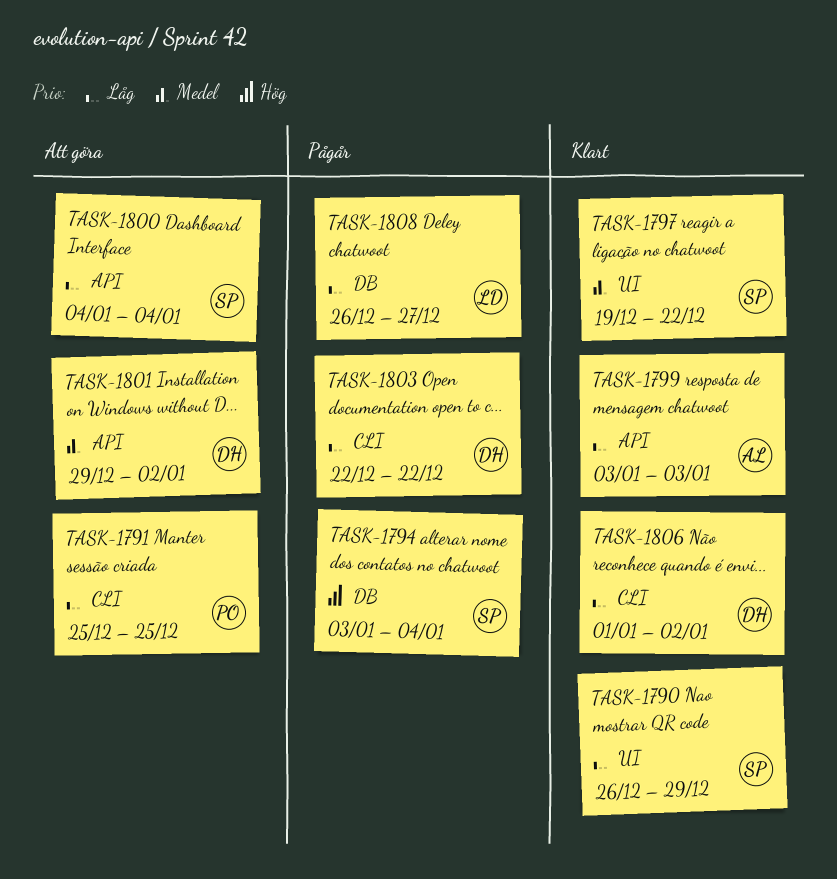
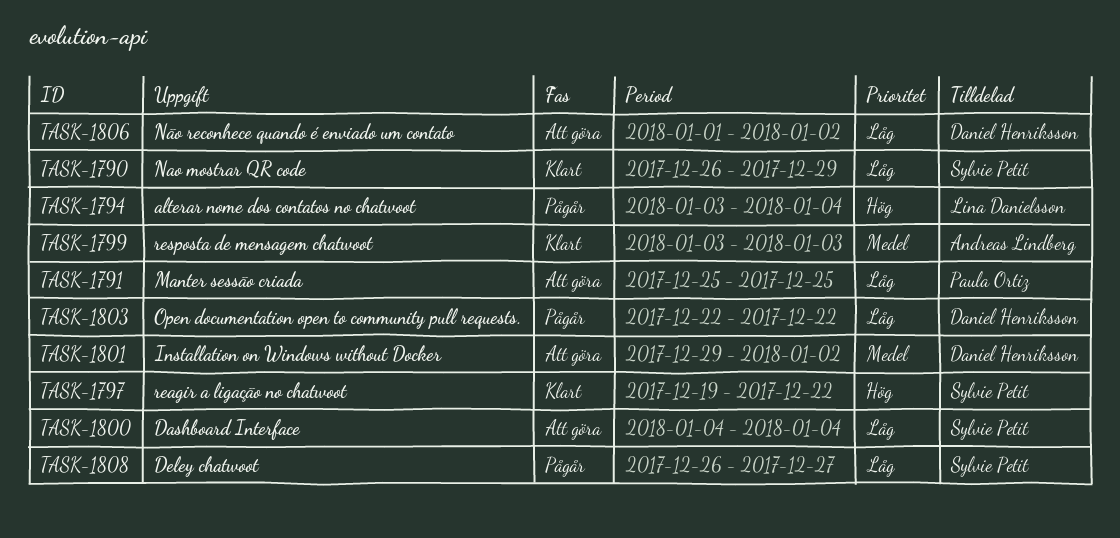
TASK-1794, owner: Sylvie Petit -> Lina Danielsson
TASK-1797, priority: Medel -> Hög
TASK-1799, priority: Låg -> Medel
TASK-1806, status: Klart -> Att göra
TASK-1808, owner: Lina Danielsson -> Sylvie Petit

